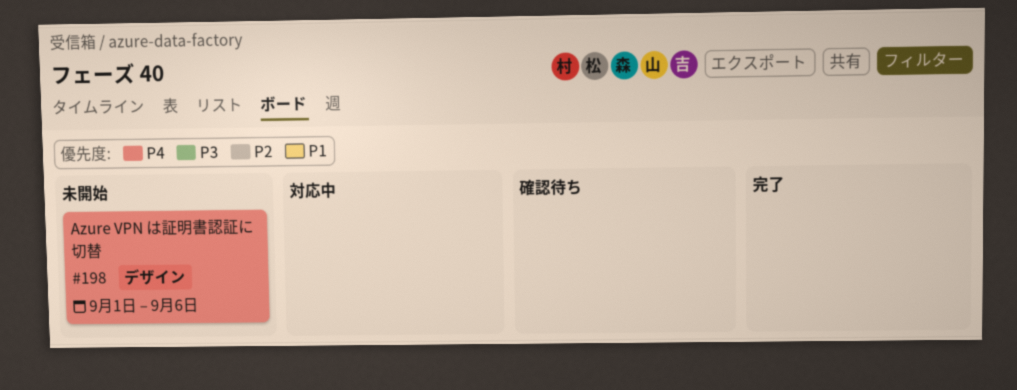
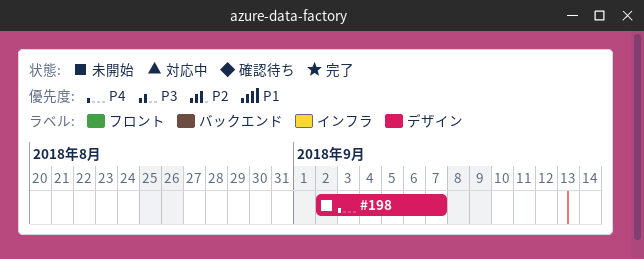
#198, start: Sep 1 -> Sep 2
#198, due: Sep 6 -> Sep 7

